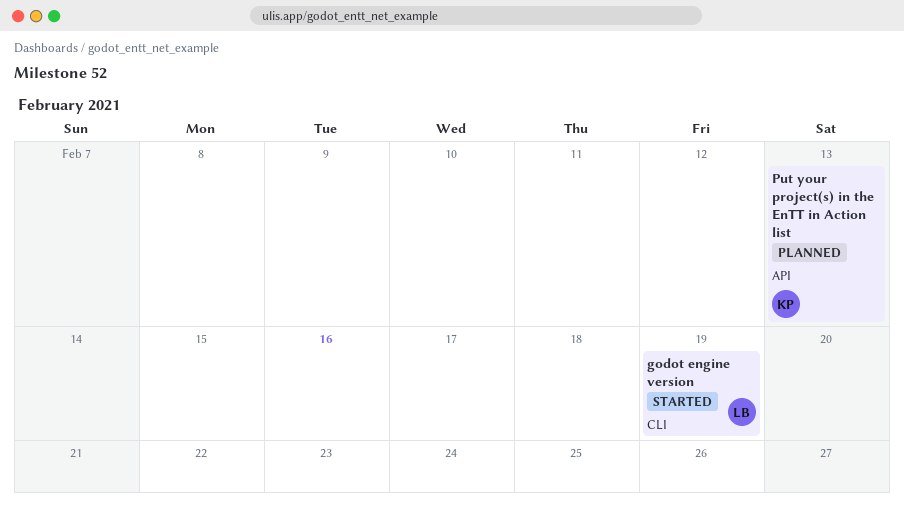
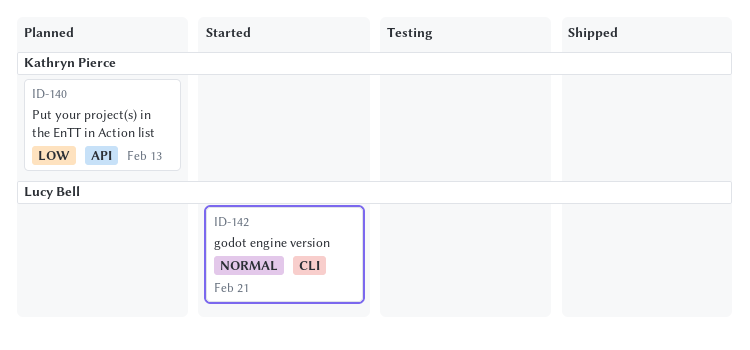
godot engine version, due: Feb 19 -> Feb 21

